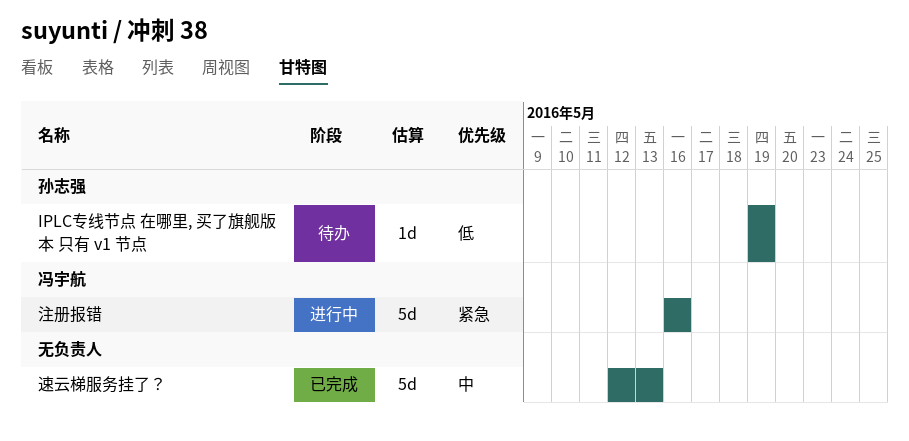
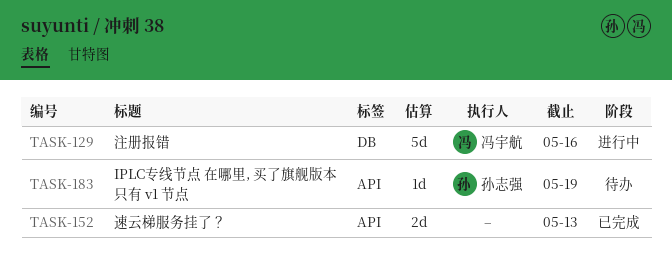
速云梯服务挂了？, estimate: 5d -> 2d

